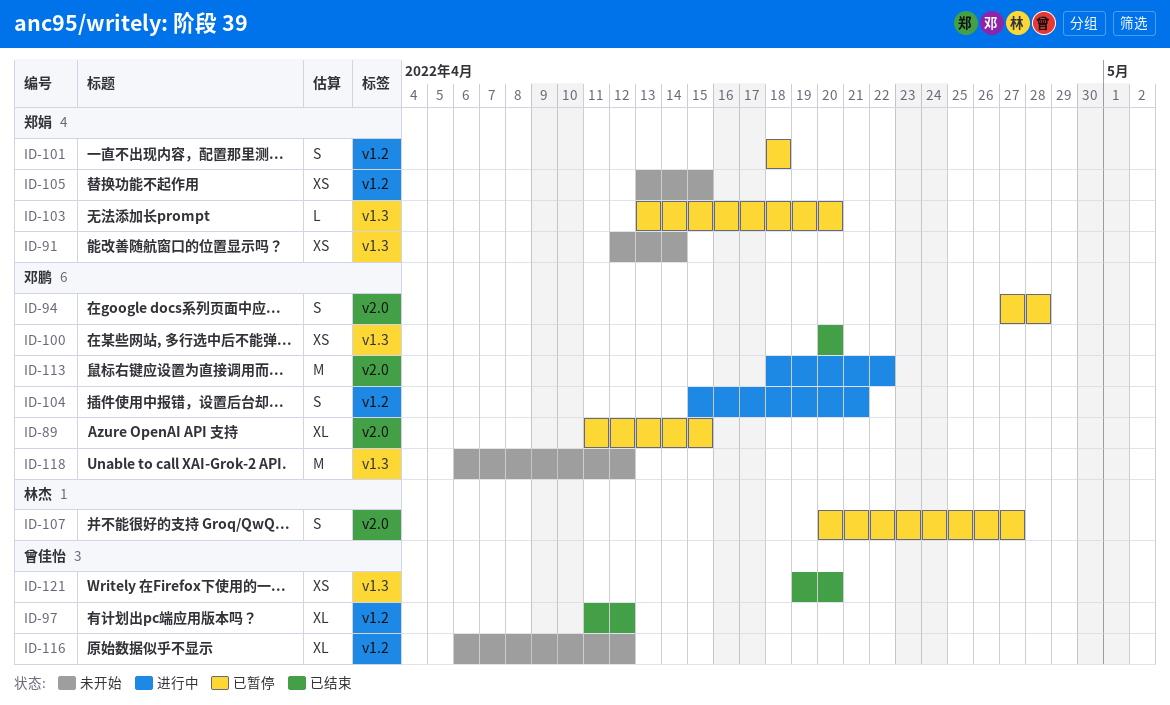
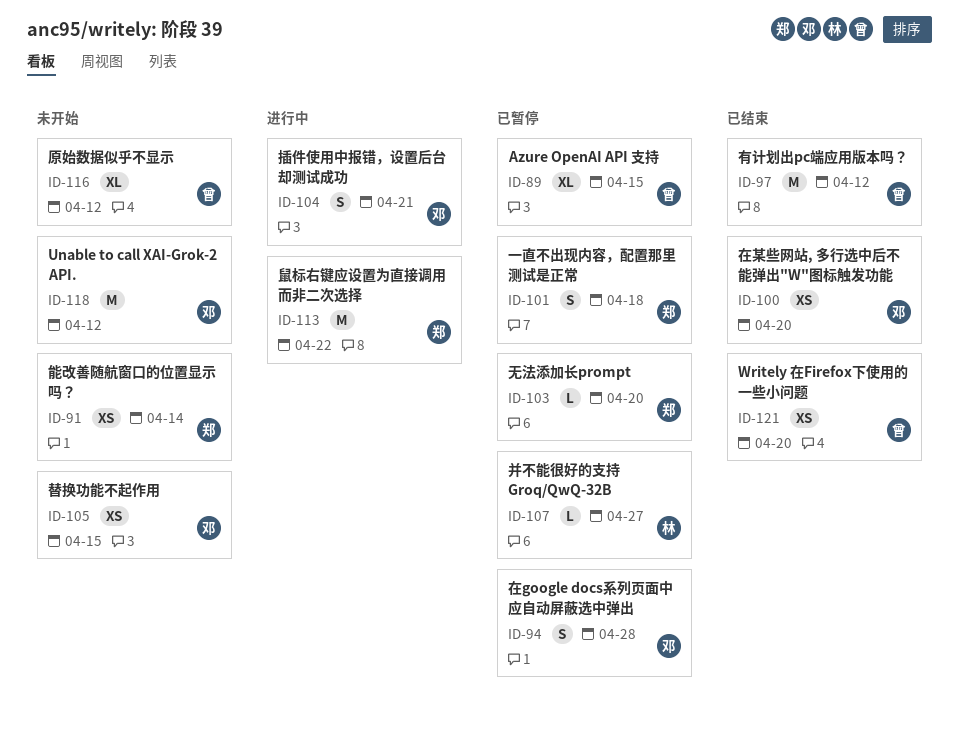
ID-89, owner: 邓鹏 -> 曾佳怡
ID-97, estimate: XL -> M
ID-105, owner: 郑娟 -> 邓鹏
ID-107, estimate: S -> L
ID-113, owner: 邓鹏 -> 郑娟

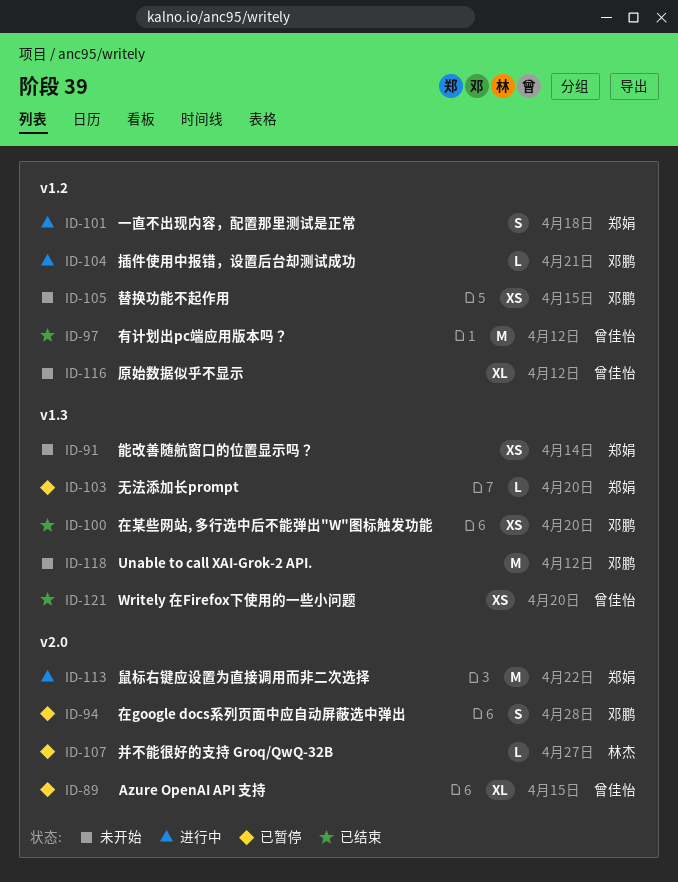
ID-101, status: 已暂停 -> 进行中
ID-104, estimate: S -> L

